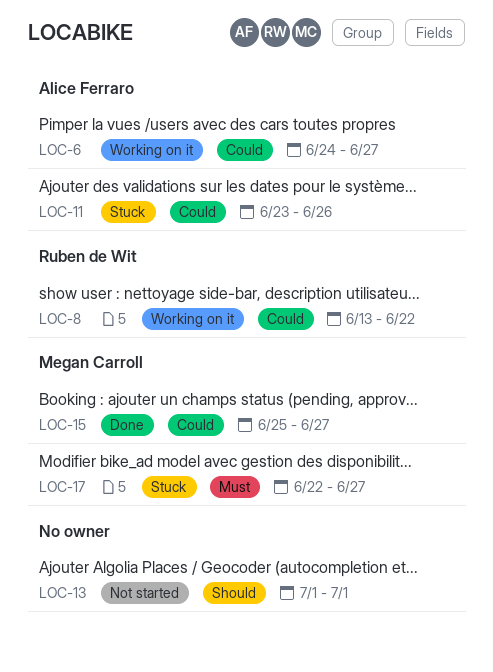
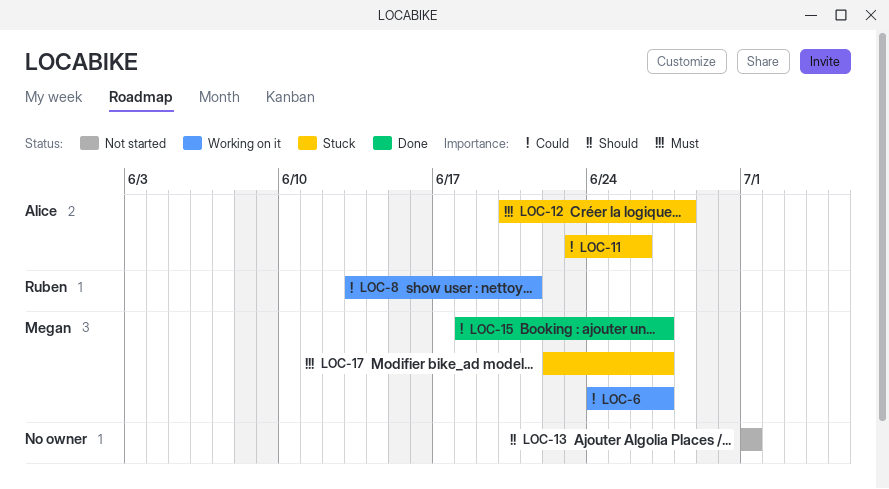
LOC-6, owner: Alice Ferraro -> Megan Carroll
LOC-8, due: Jun 22 -> Jun 21
LOC-12: none -> present
LOC-15, start: Jun 25 -> Jun 18

